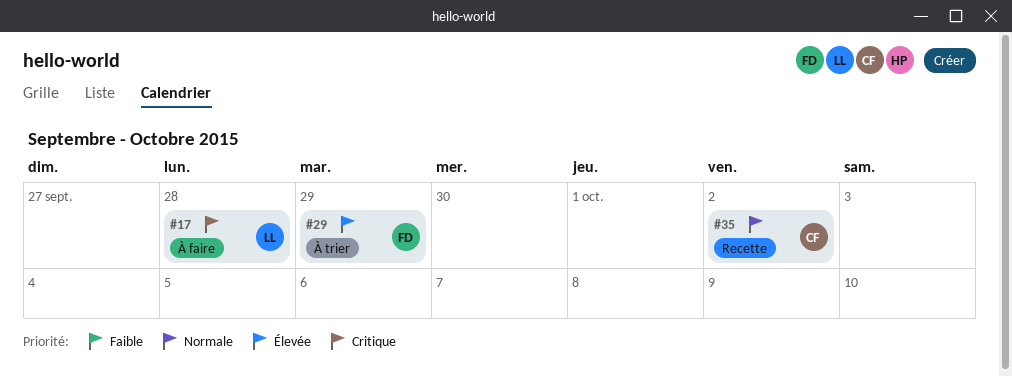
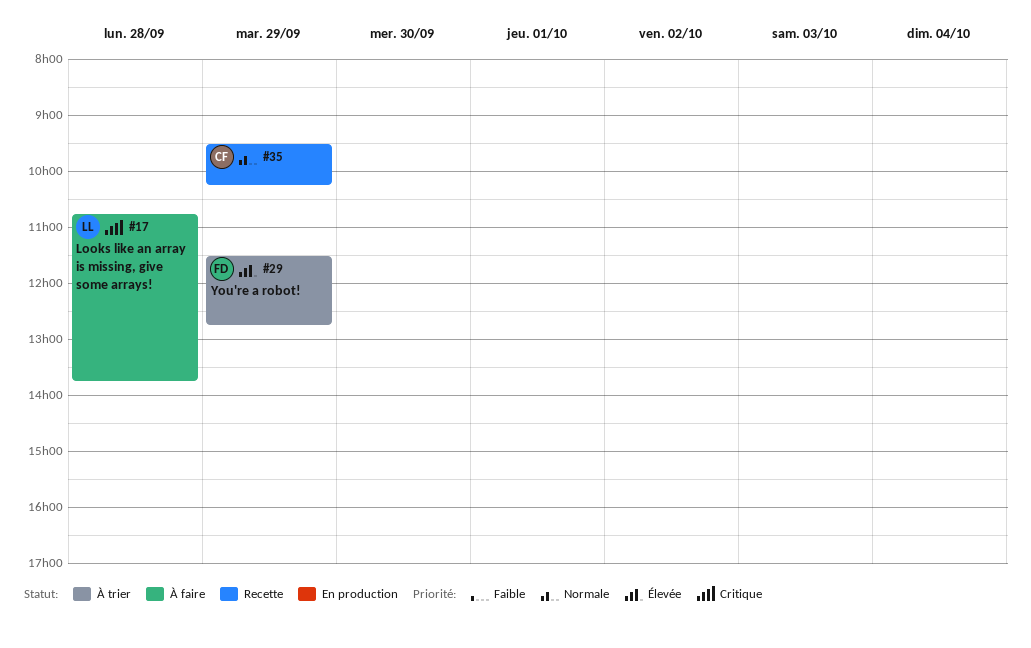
#35, day: Oct 2 -> Sep 29

